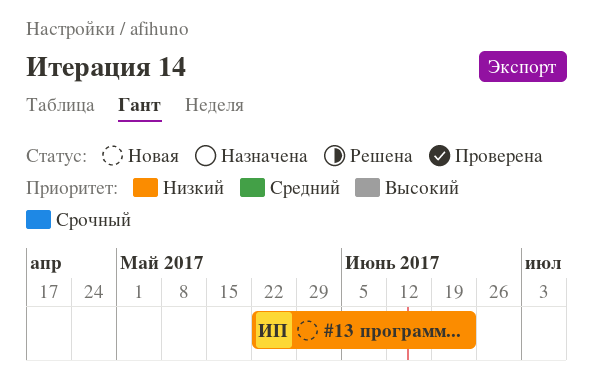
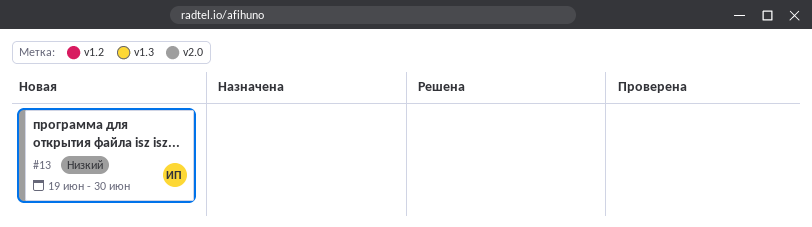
#13, start: May 22 -> Jun 19
#13, due: Jun 23 -> Jun 30

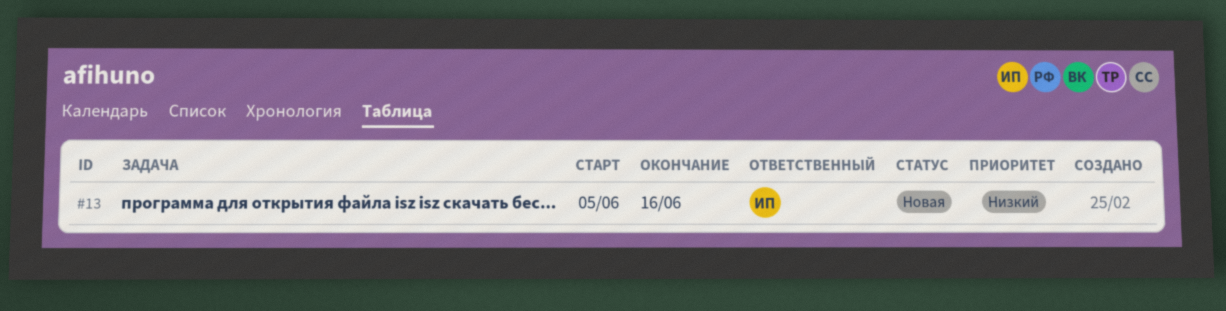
#13, start: Jun 19 -> Jun 5
#13, due: Jun 30 -> Jun 16

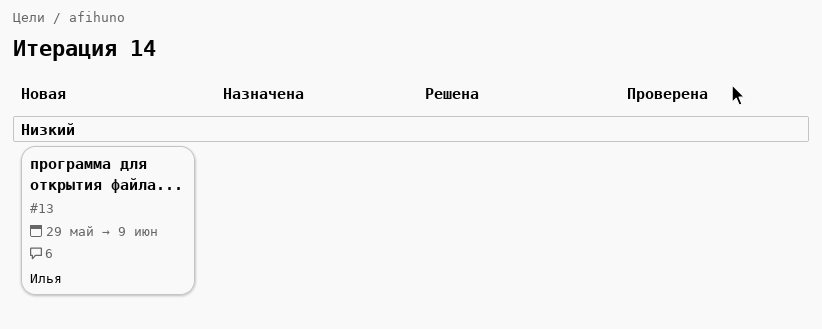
#13, start: Jun 5 -> May 29
#13, due: Jun 16 -> Jun 9

